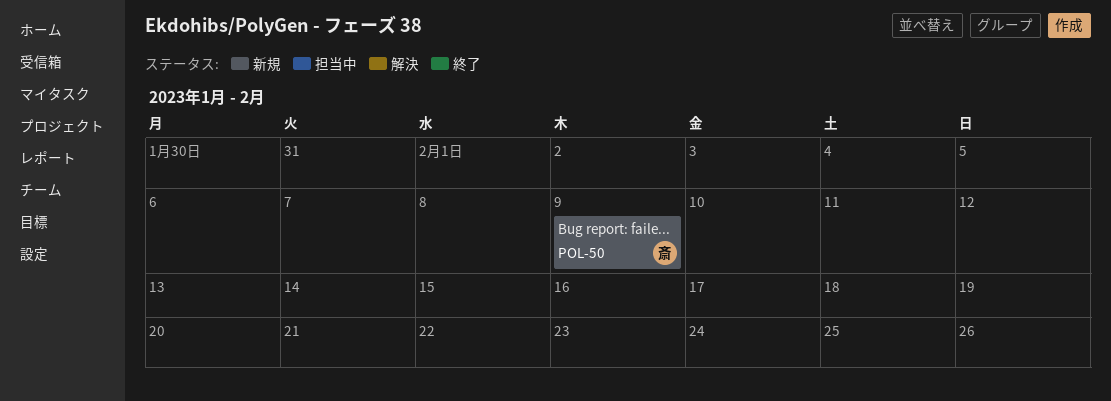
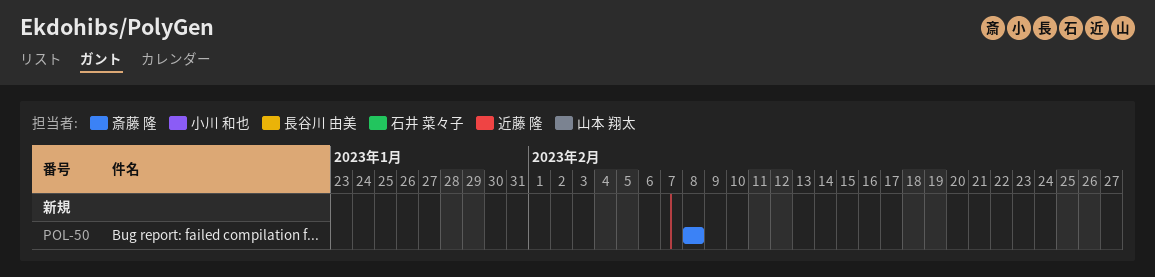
POL-50, due: Feb 9 -> Feb 8

